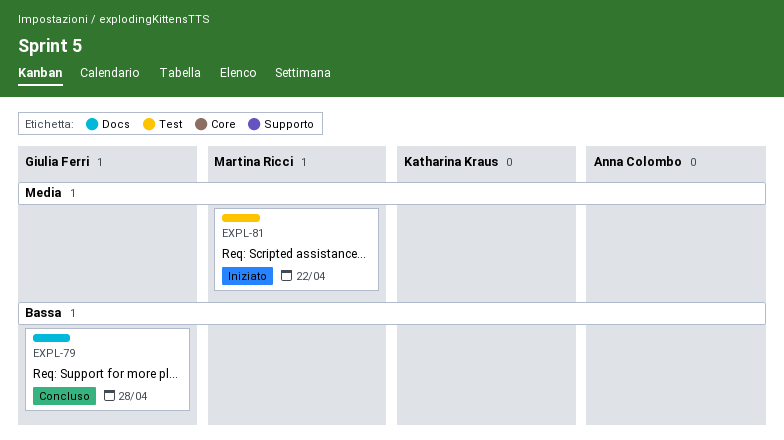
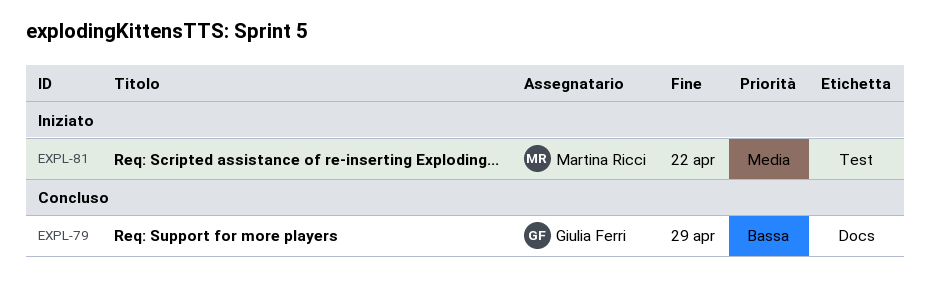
EXPL-79, due: Apr 28 -> Apr 29

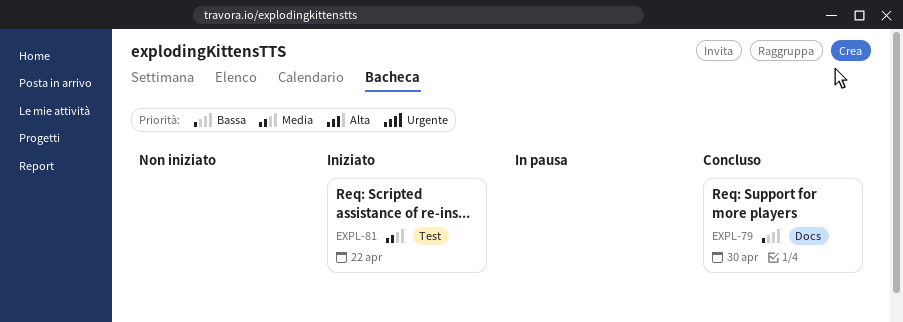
EXPL-79, due: Apr 29 -> Apr 30

